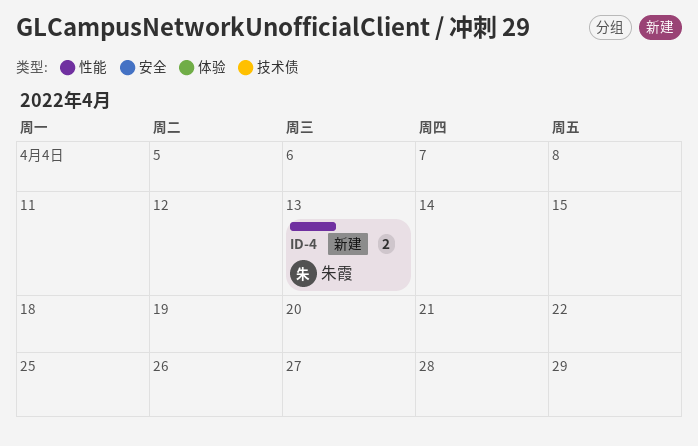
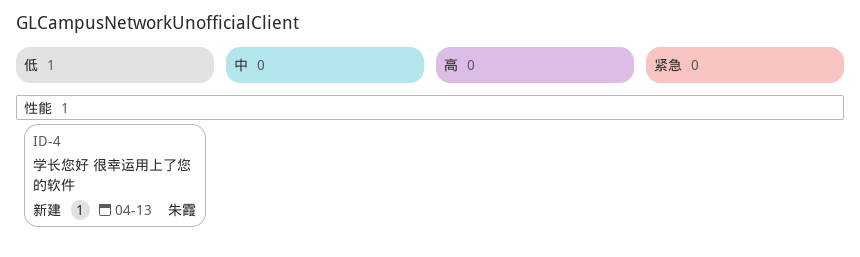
ID-4, estimate: 2 -> 1

